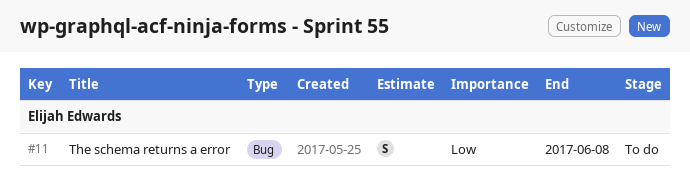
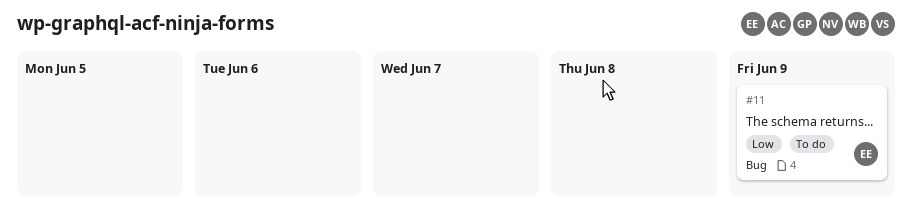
#11, due: Jun 8 -> Jun 9

